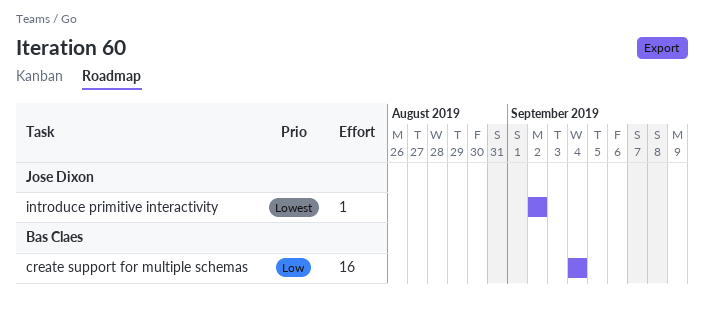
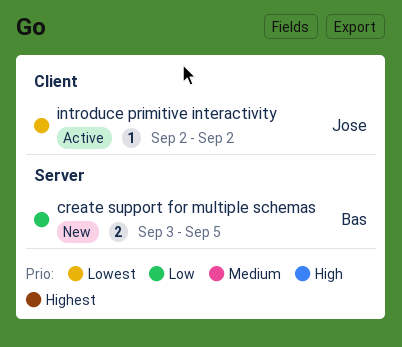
create support for multiple schemas, estimate: 16 -> 2
create support for multiple schemas, start: Sep 4 -> Sep 3
create support for multiple schemas, due: Sep 4 -> Sep 5

